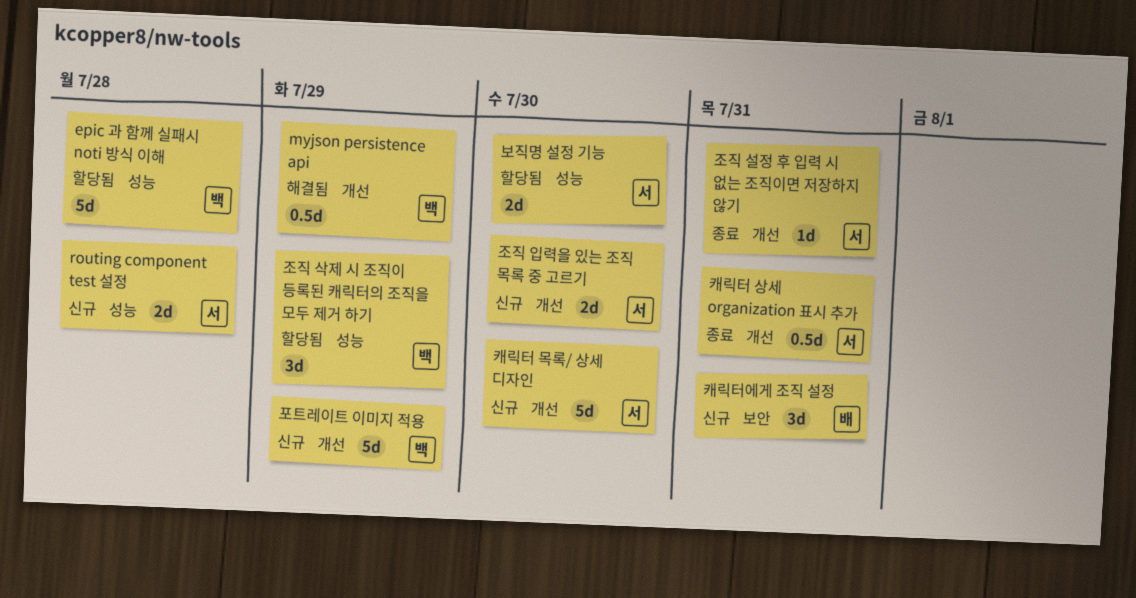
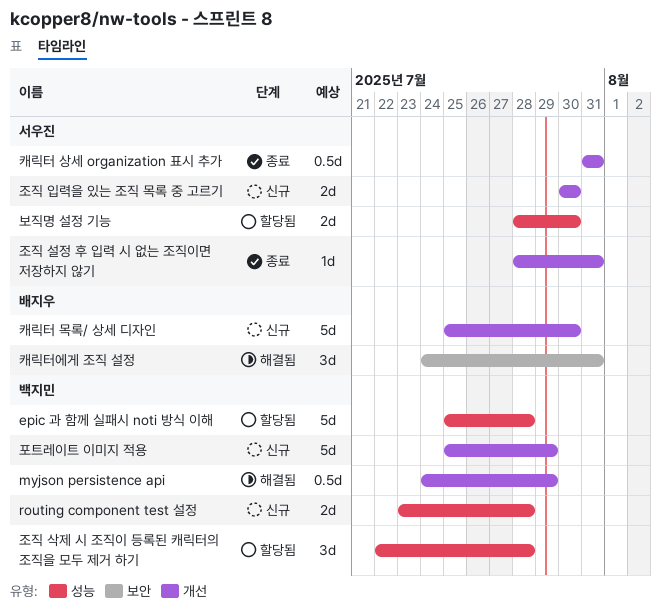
routing component test 설정, owner: 서우진 -> 백지민
조직 삭제 시 조직이 등록된 캐릭터의 조직을 모두 제거 하기, due: Jul 29 -> Jul 28
캐릭터 목록/ 상세 디자인, owner: 서우진 -> 배지우
캐릭터에게 조직 설정, status: 신규 -> 해결됨

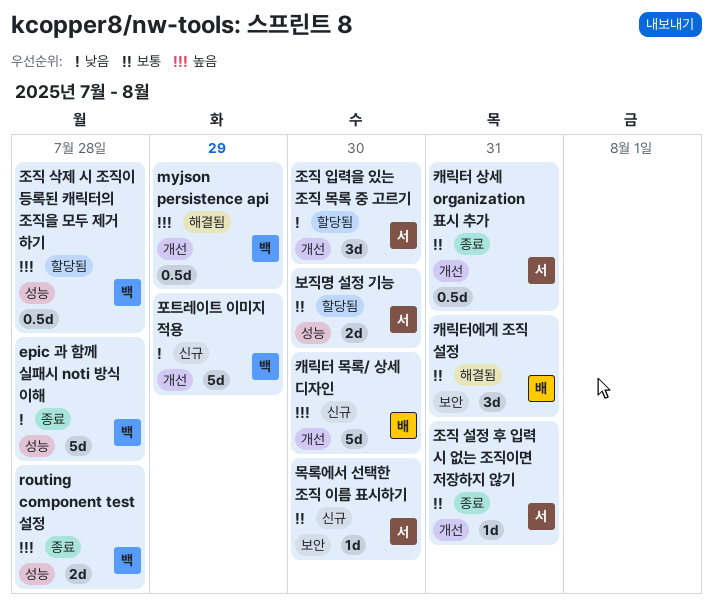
epic 과 함께 실패시 noti 방식 이해, status: 할당됨 -> 종료
routing component test 설정, status: 신규 -> 종료
목록에서 선택한 조직 이름 표시하기: none -> present
조직 삭제 시 조직이 등록된 캐릭터의 조직을 모두 제거 하기, estimate: 3d -> 0.5d
조직 입력을 있는 조직 목록 중 고르기, status: 신규 -> 할당됨
조직 입력을 있는 조직 목록 중 고르기, estimate: 2d -> 3d

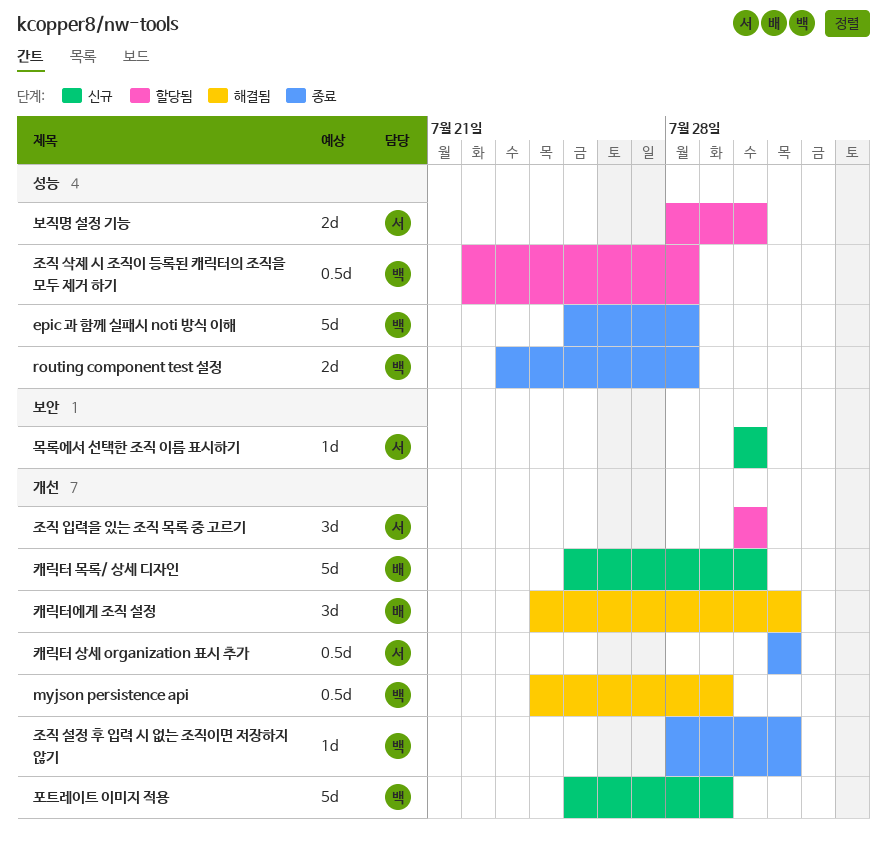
조직 설정 후 입력 시 없는 조직이면 저장하지 않기, owner: 서 -> 백
캐릭터에게 조직 설정, label: 보안 -> 개선

